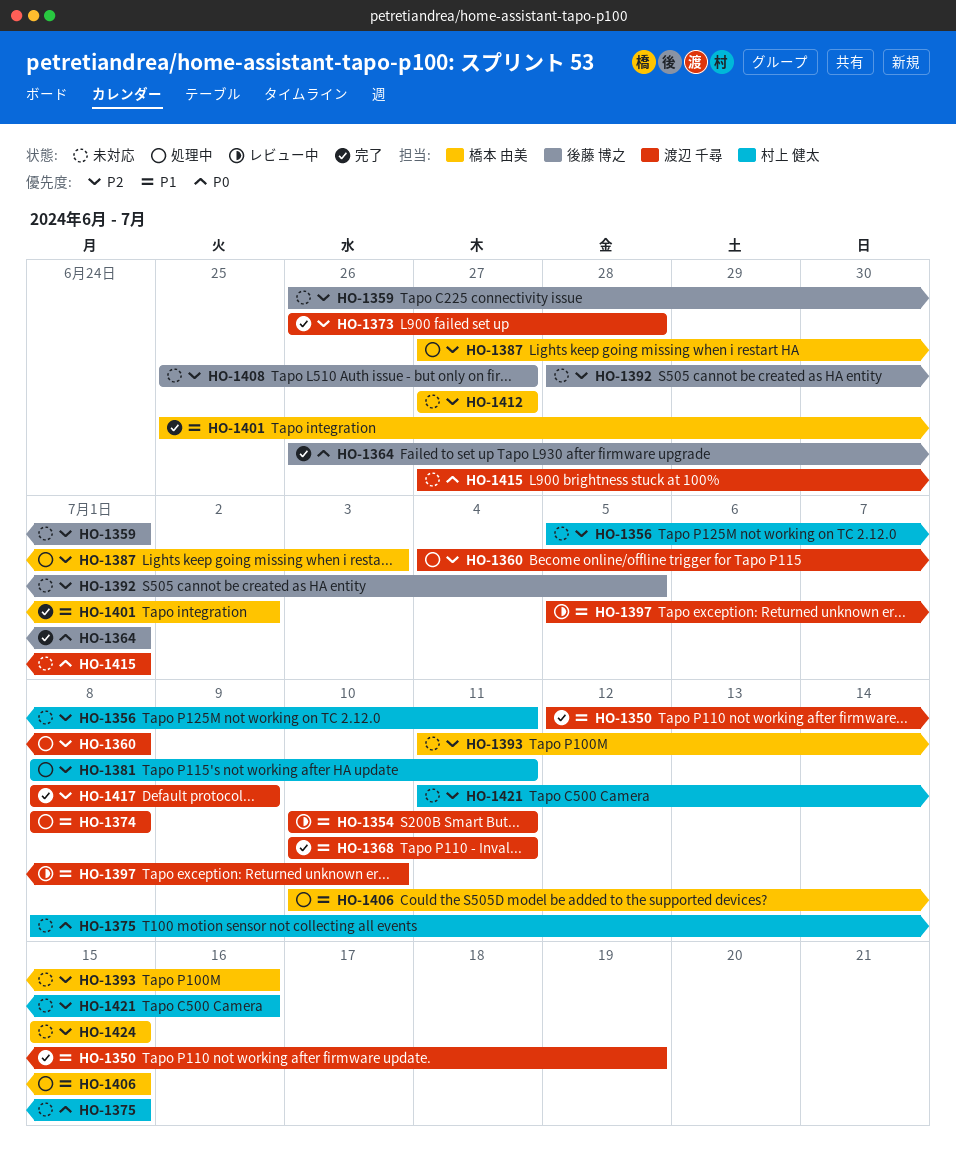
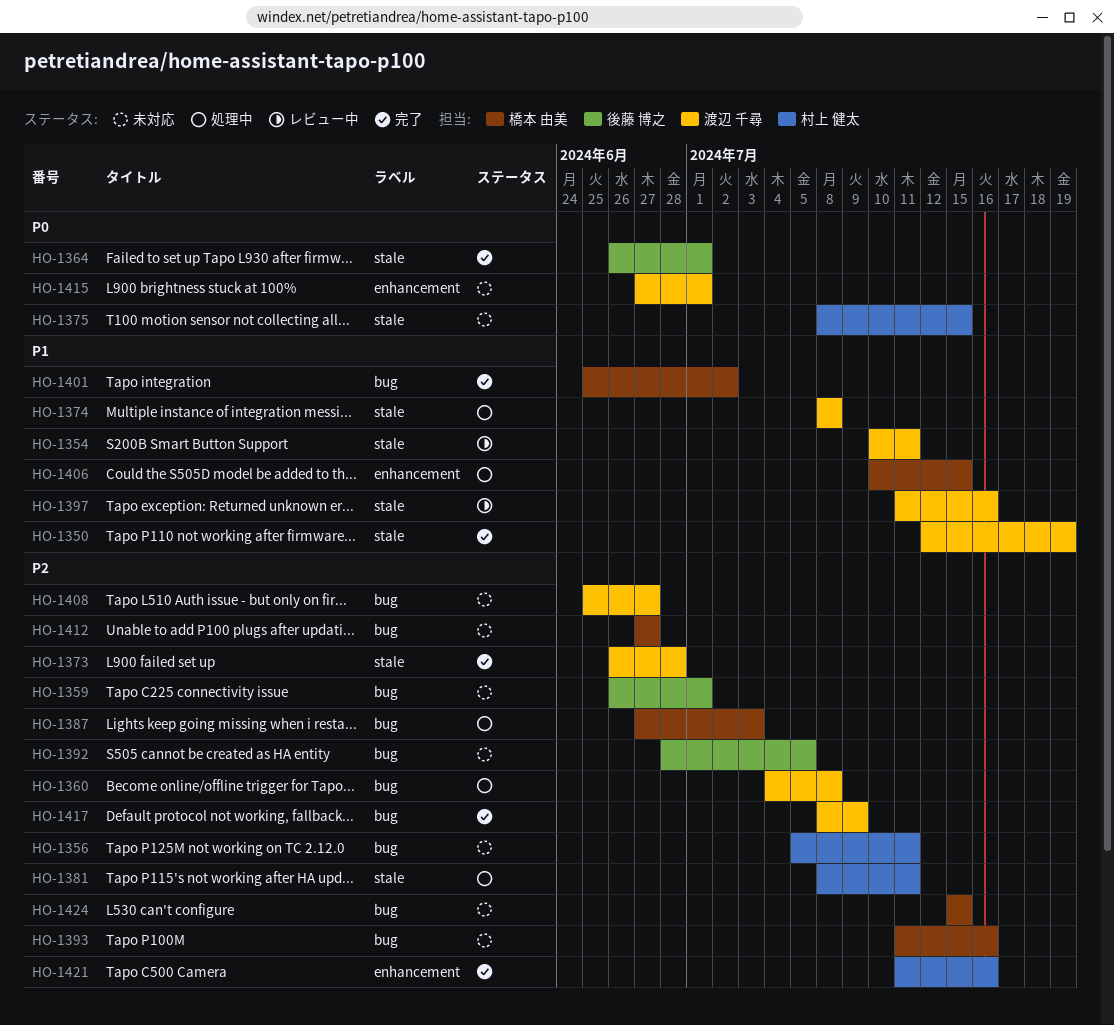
HO-1368: present -> none
HO-1397, start: Jul 5 -> Jul 11
HO-1397, due: Jul 10 -> Jul 16
HO-1408, owner: 後藤 博之 -> 渡辺 千尋
HO-1421, status: 未対応 -> 完了

